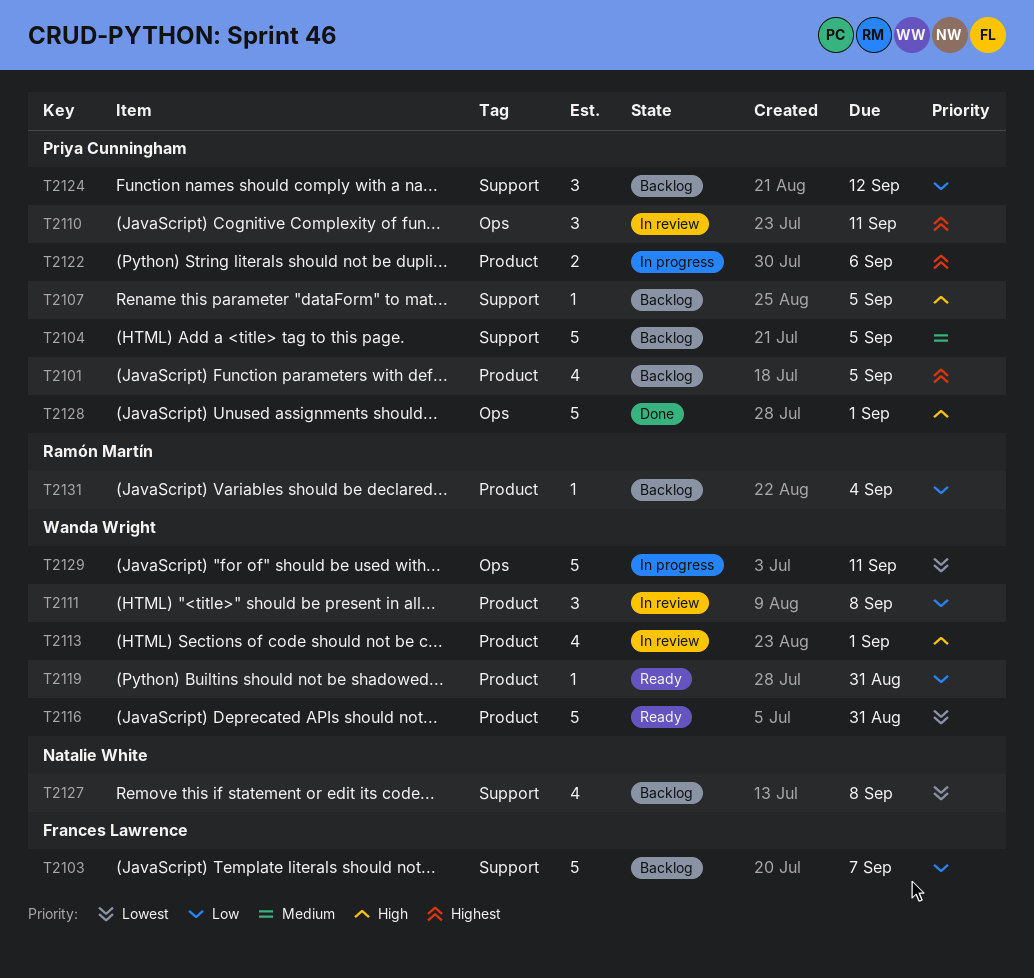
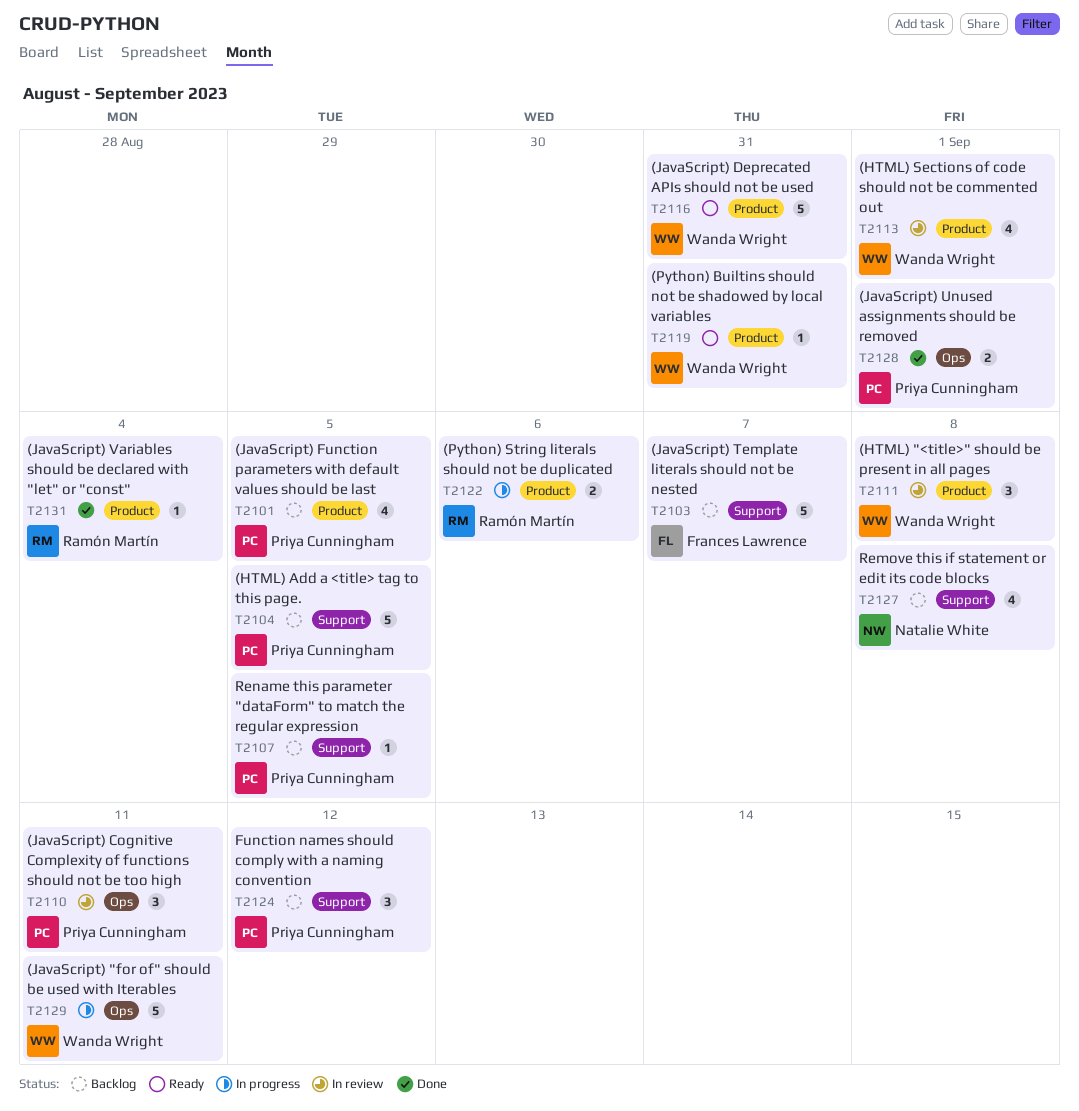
T2122, owner: Priya Cunningham -> Ramón Martín
T2128, estimate: 5 -> 2
T2131, status: Backlog -> Done

